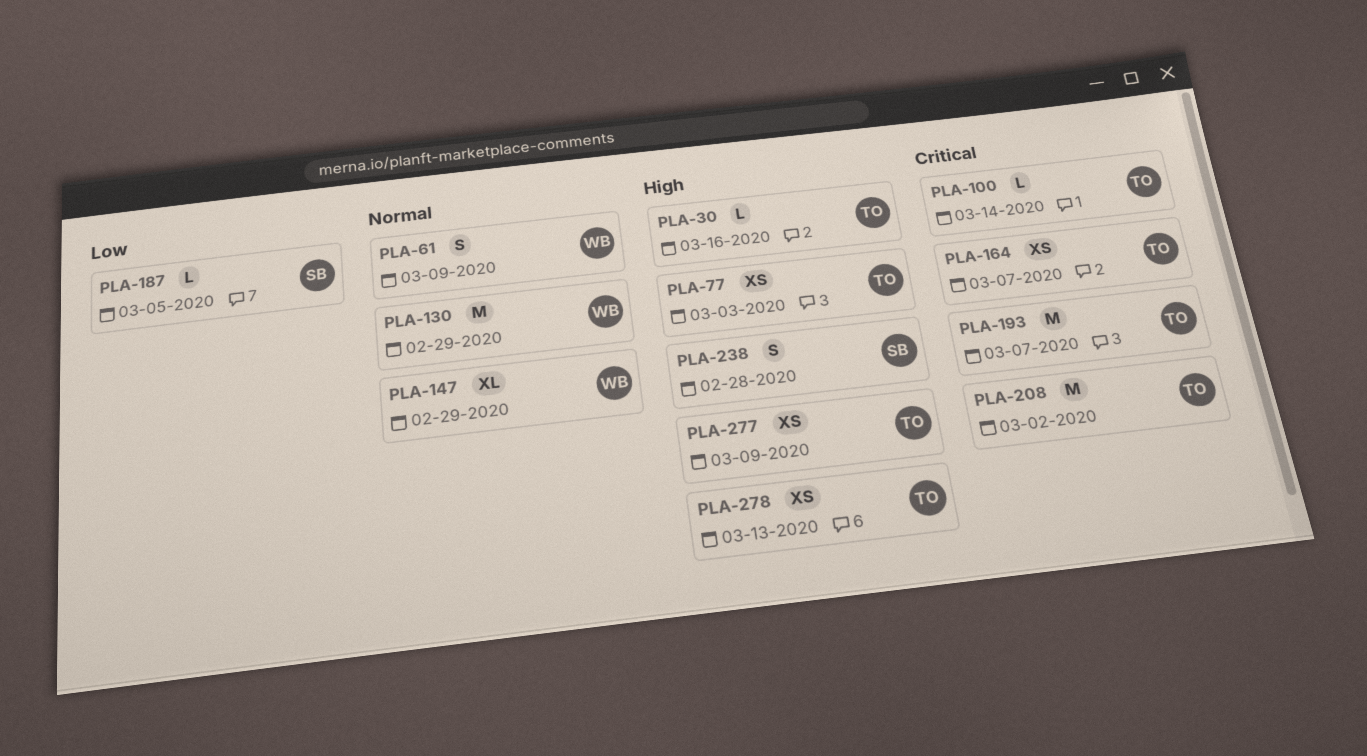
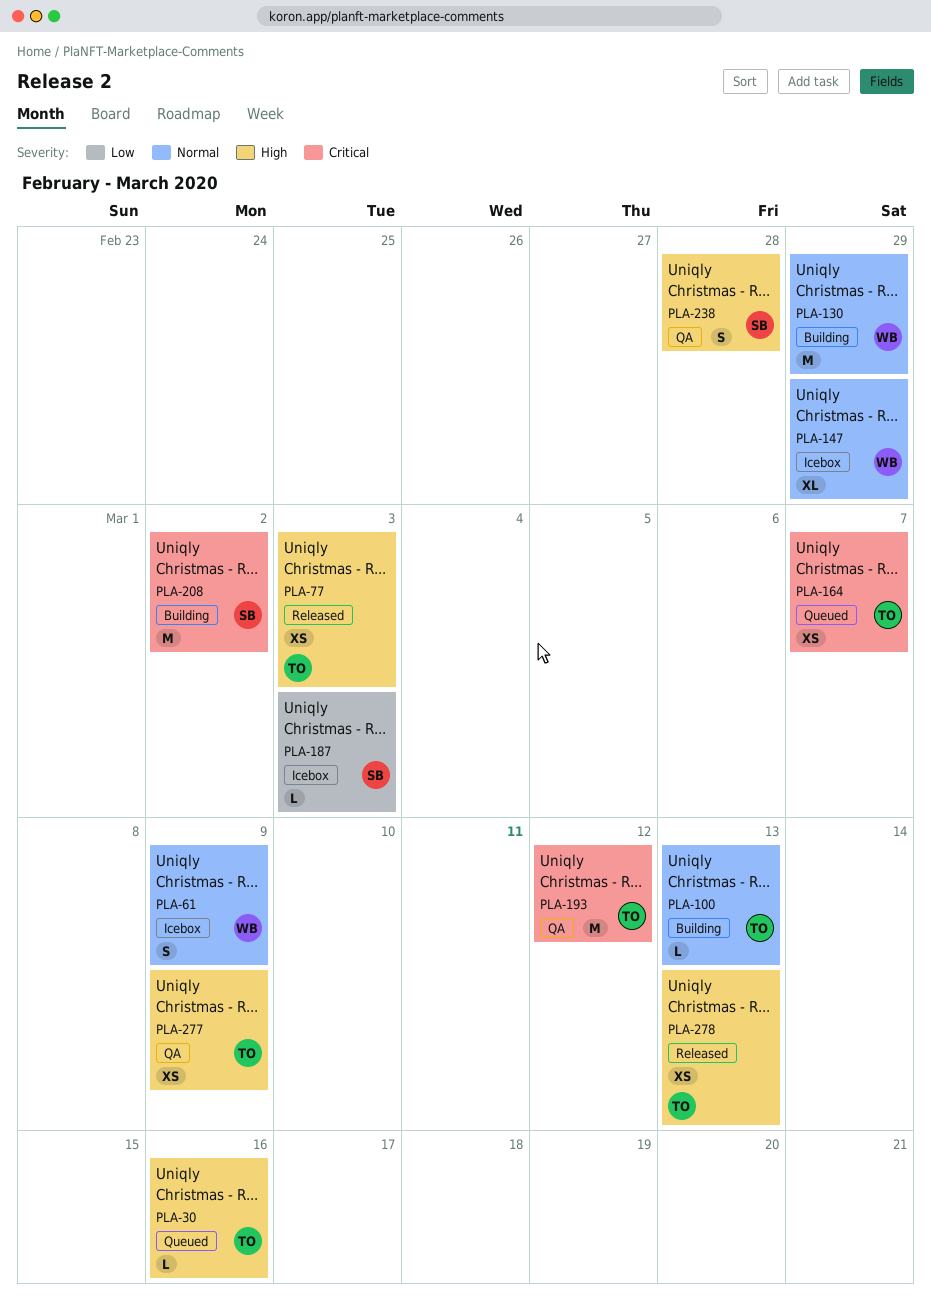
PLA-100, priority: Critical -> Normal
PLA-100, due: Mar 14 -> Mar 13
PLA-187, due: Mar 5 -> Mar 3
PLA-193, due: Mar 7 -> Mar 12
PLA-208, owner: TO -> SB

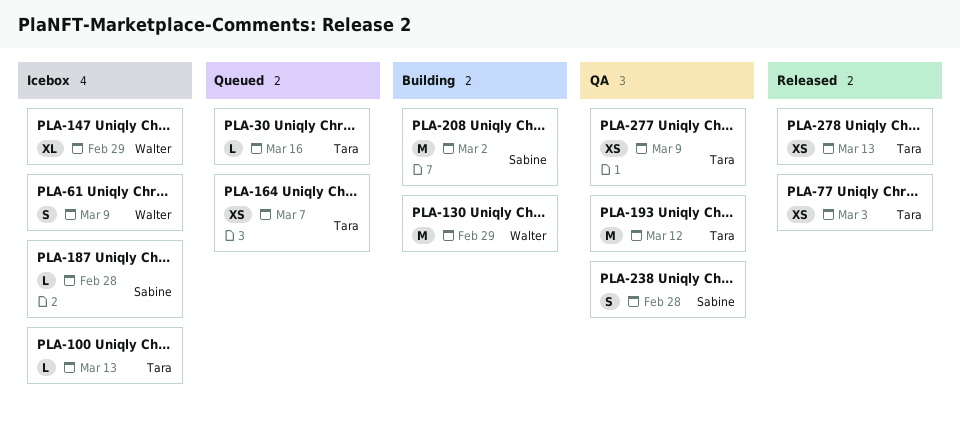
PLA-100, status: Building -> Icebox
PLA-187, due: Mar 3 -> Feb 28

